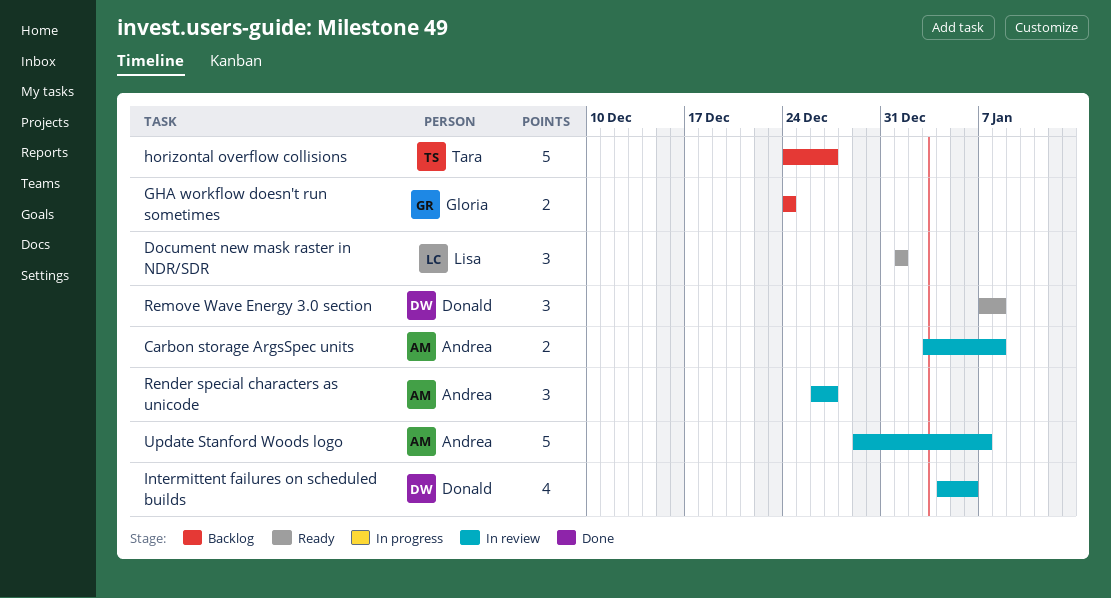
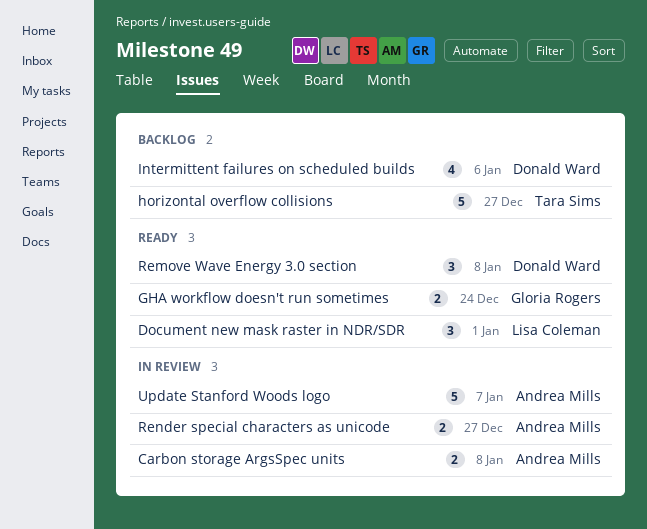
GHA workflow doesn't run sometimes, status: Backlog -> Ready
Intermittent failures on scheduled builds, status: In review -> Backlog
Render special characters as unicode, estimate: 3 -> 2

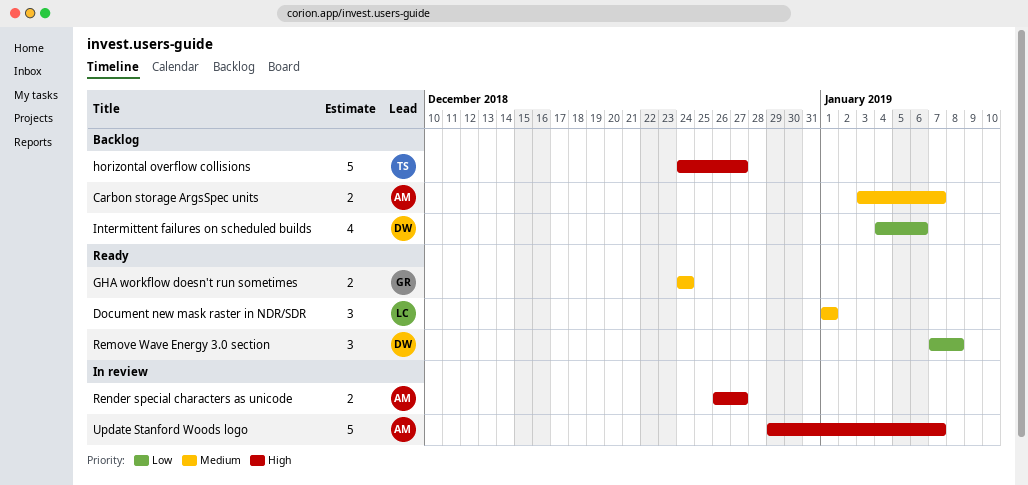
Carbon storage ArgsSpec units, status: In review -> Backlog
Carbon storage ArgsSpec units, due: Jan 8 -> Jan 7

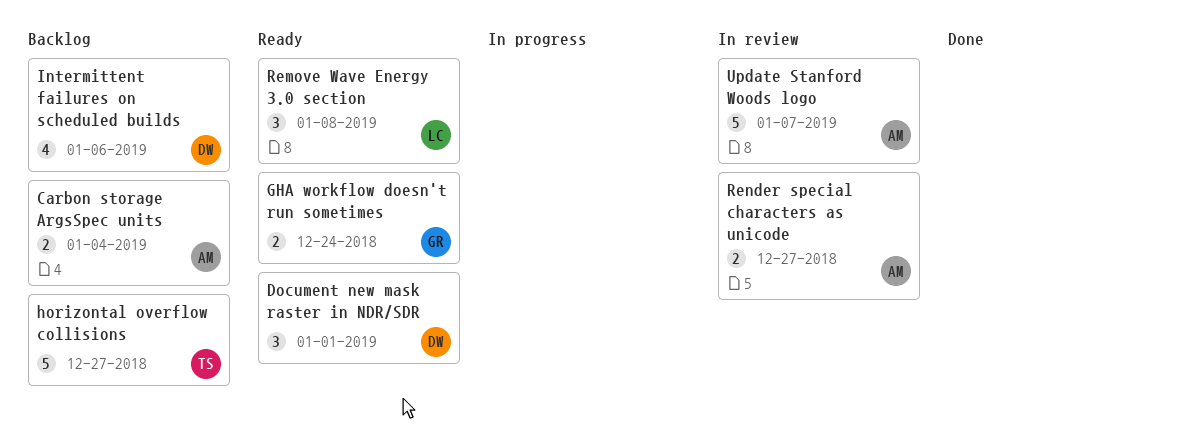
Carbon storage ArgsSpec units, due: Jan 7 -> Jan 4
Document new mask raster in NDR/SDR, owner: LC -> DW
Remove Wave Energy 3.0 section, owner: DW -> LC

